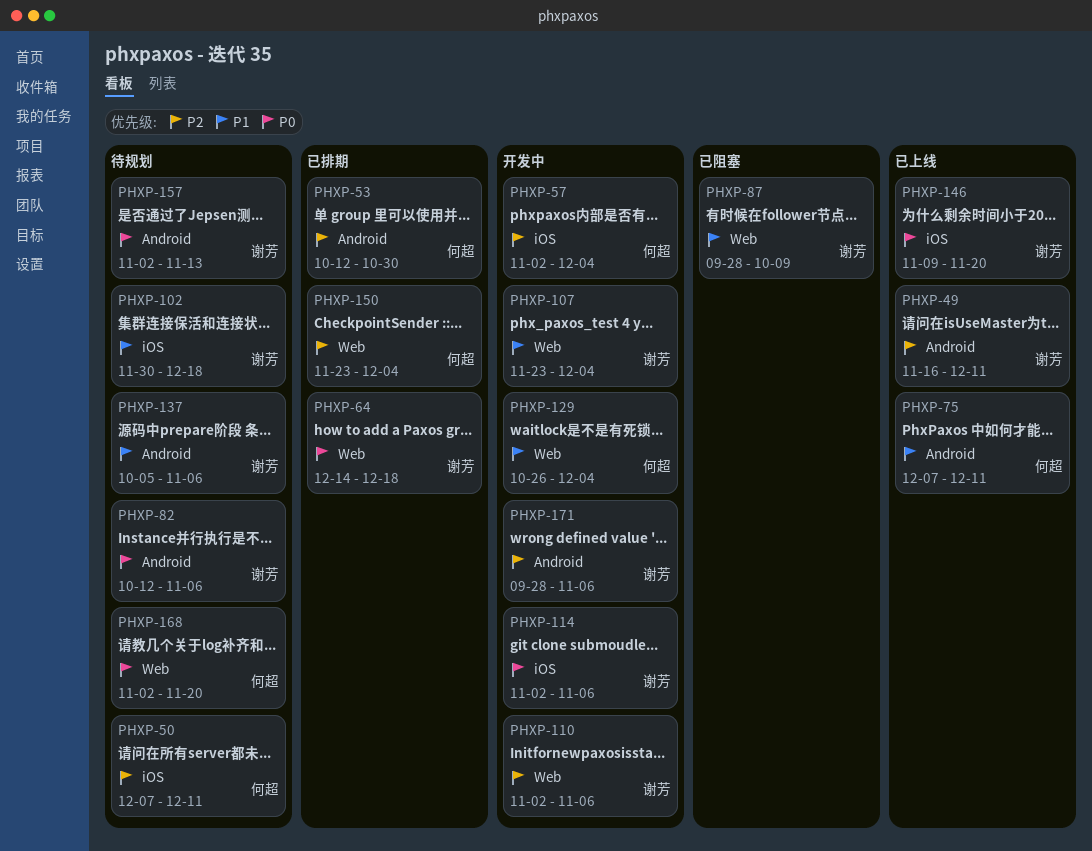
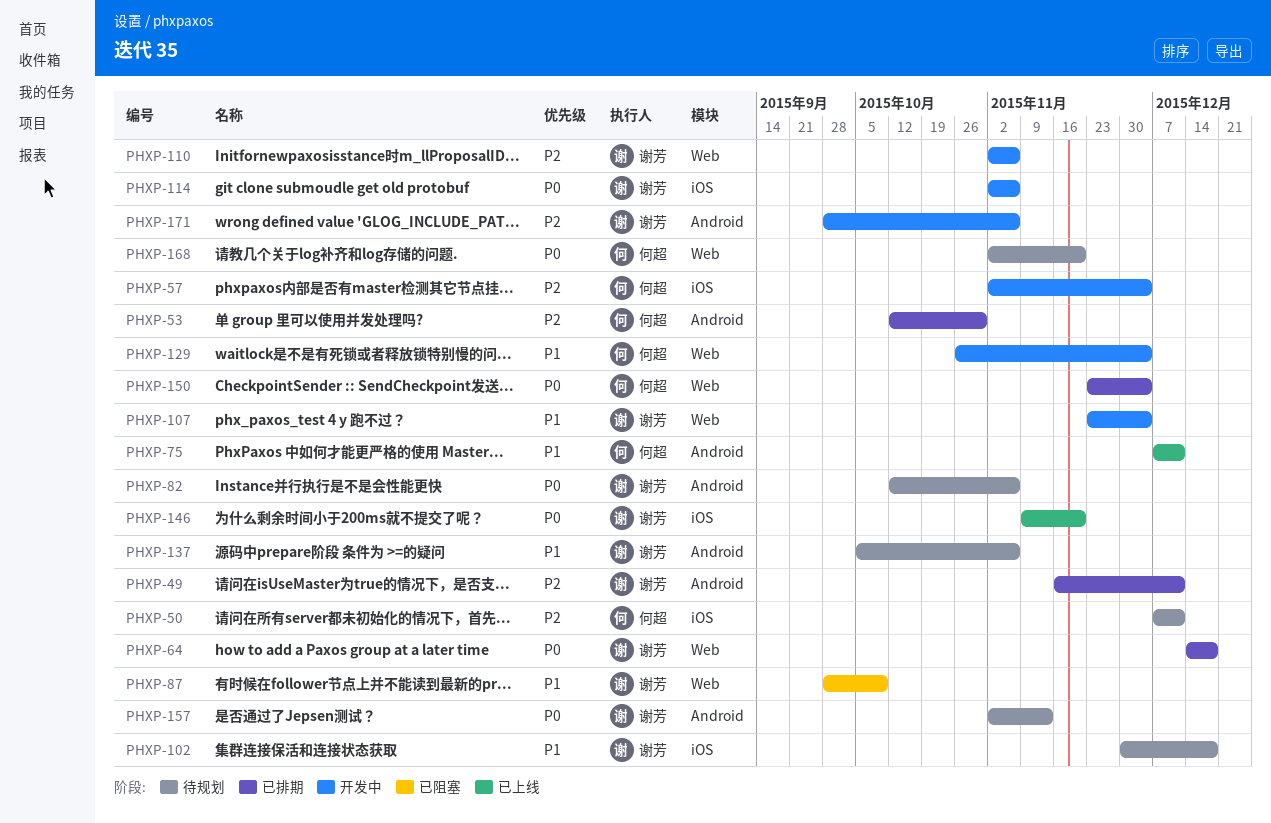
PHXP-49, status: 已上线 -> 已排期
PHXP-150, priority: P2 -> P0

